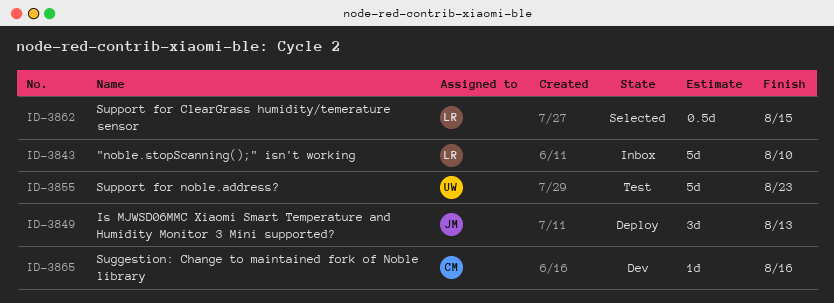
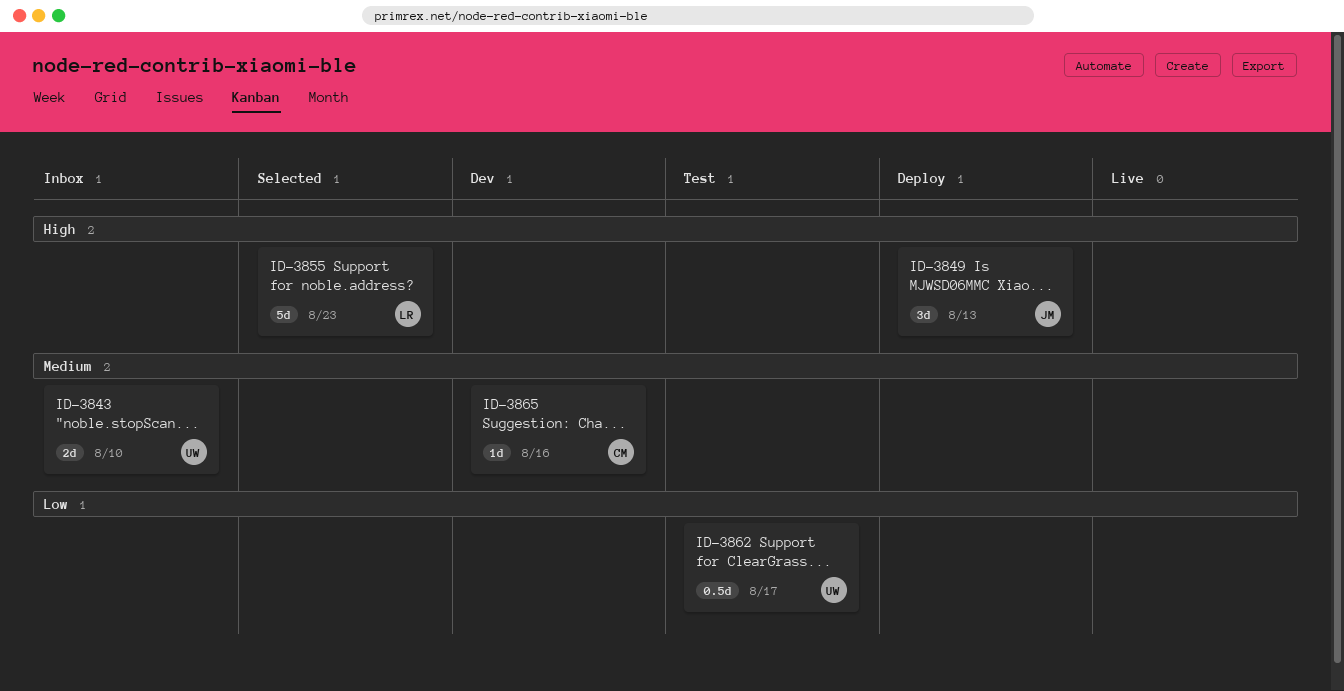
ID-3843, owner: LR -> UW
ID-3843, estimate: 5d -> 2d
ID-3855, status: Test -> Selected
ID-3855, owner: UW -> LR
ID-3862, status: Selected -> Test
ID-3862, owner: LR -> UW
ID-3862, due: Aug 15 -> Aug 17

